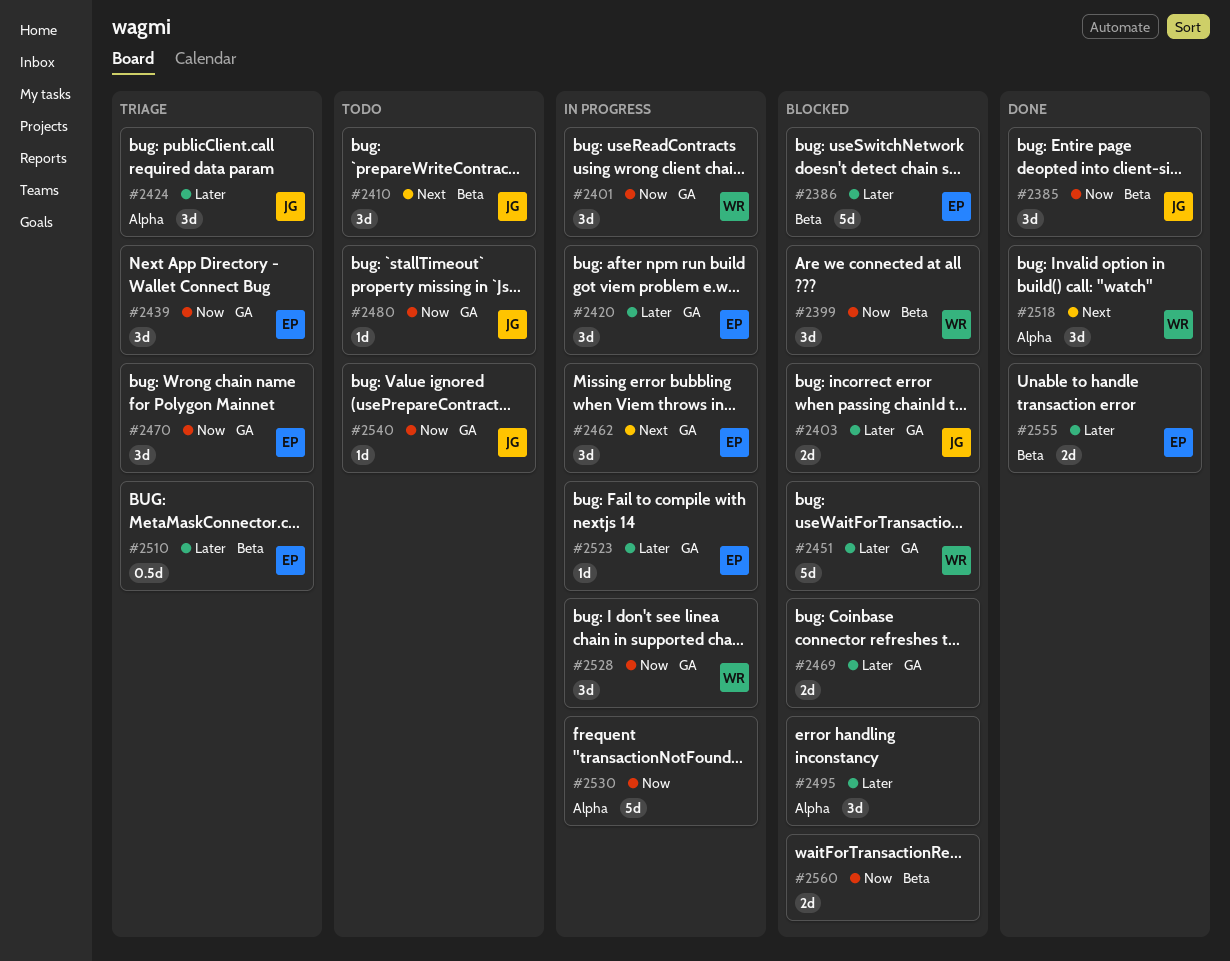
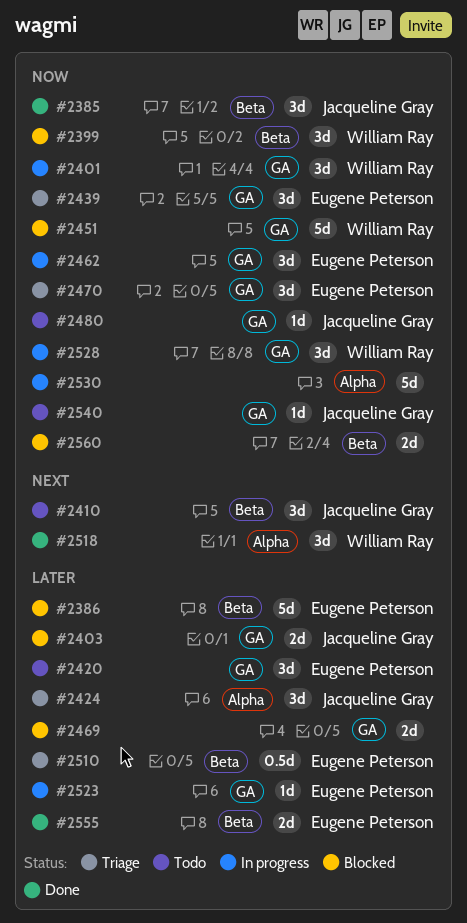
#2420, status: In progress -> Todo
#2451, priority: Later -> Now
#2462, priority: Next -> Now
#2495: present -> none

